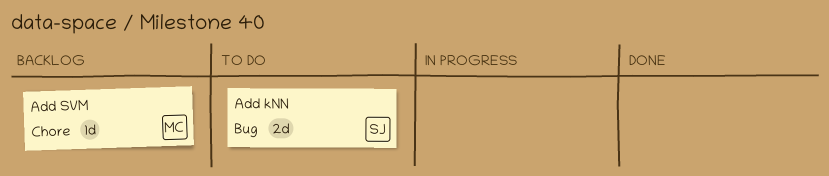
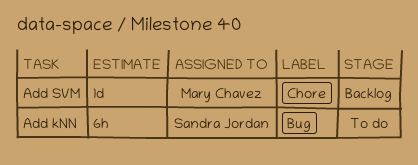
Add kNN, estimate: 2d -> 6h

